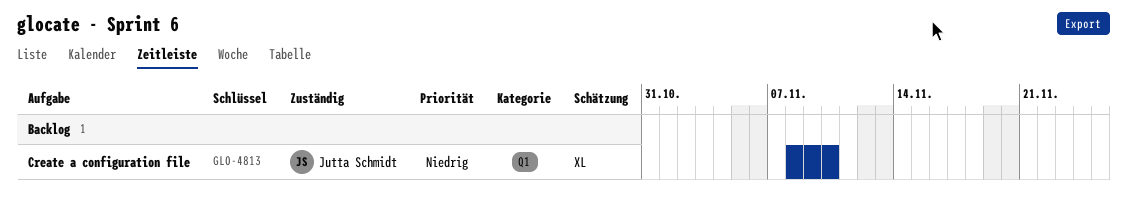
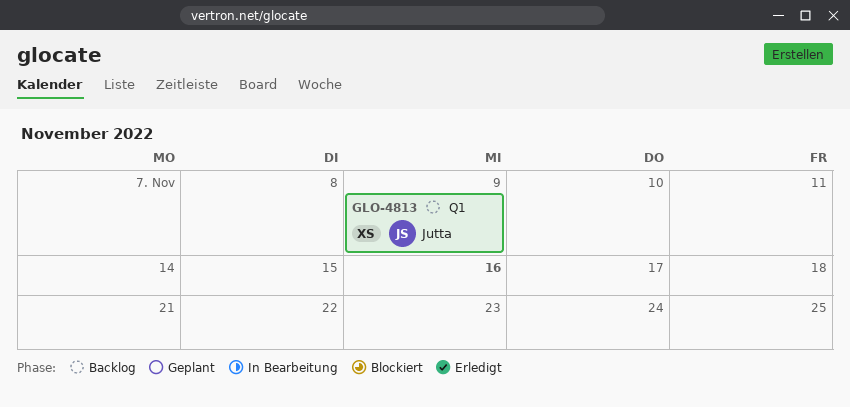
GLO-4813, estimate: XL -> XS
GLO-4813, due: Nov 10 -> Nov 9

